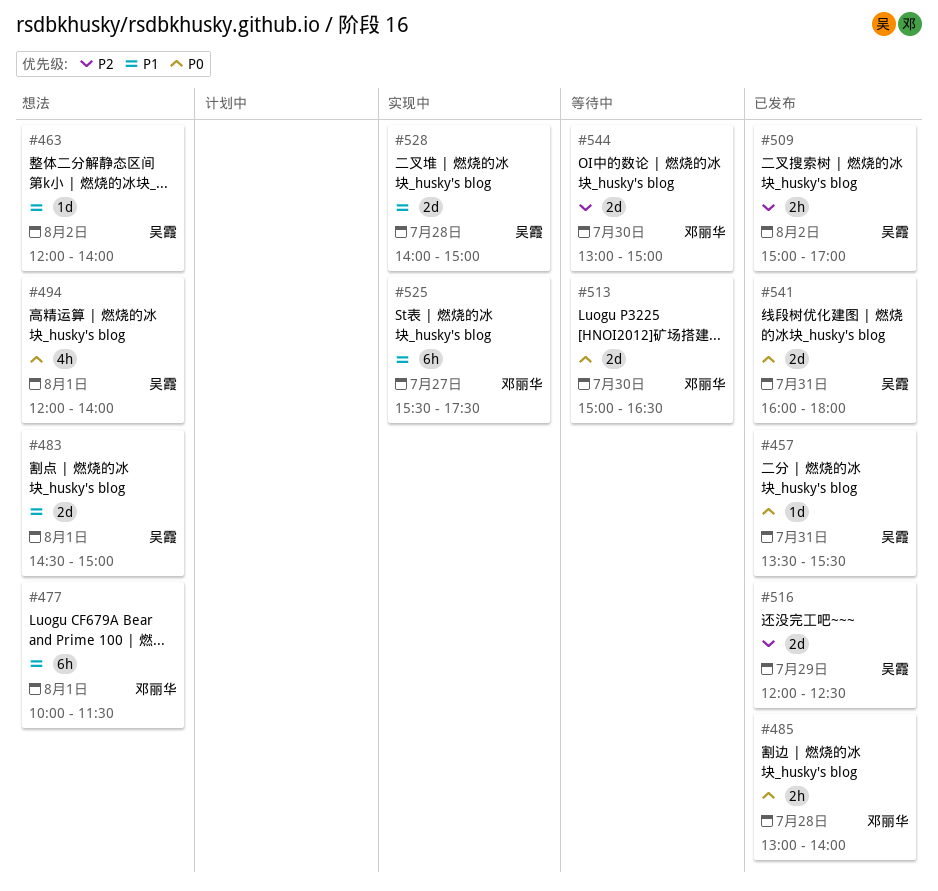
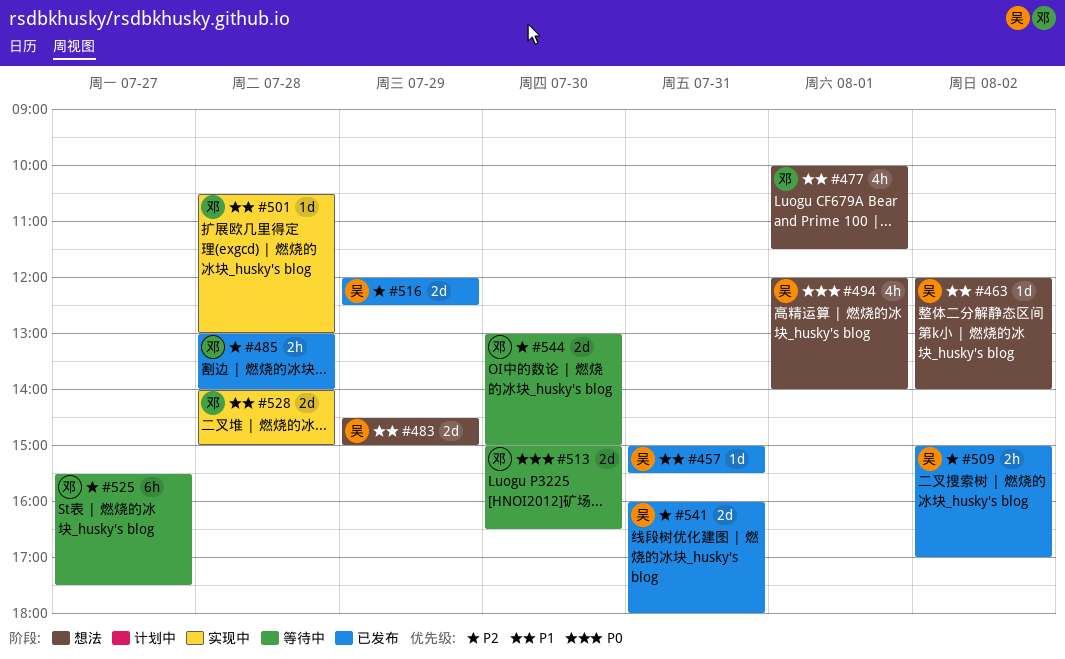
#457, priority: P0 -> P1
#457, begins: 13:30 -> 15:00
#477, estimate: 6h -> 4h
#483, day: Aug 1 -> Jul 29
#485, priority: P0 -> P2
#501: none -> present
#525, status: 实现中 -> 等待中
#525, priority: P1 -> P2
#528, owner: 吴霞 -> 邓丽华
#541, priority: P0 -> P2

